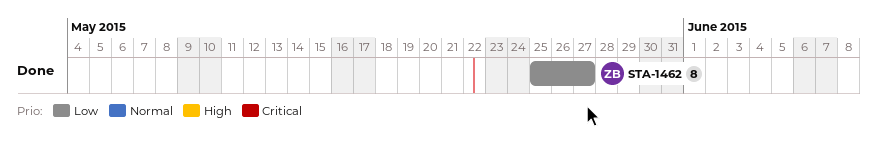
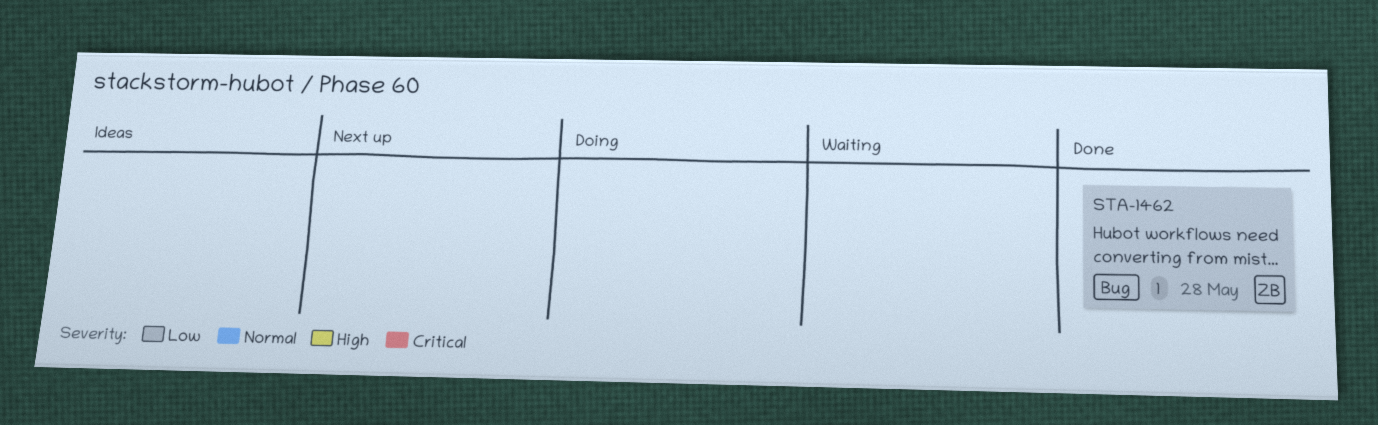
STA-1462, estimate: 8 -> 1
STA-1462, due: May 27 -> May 28

